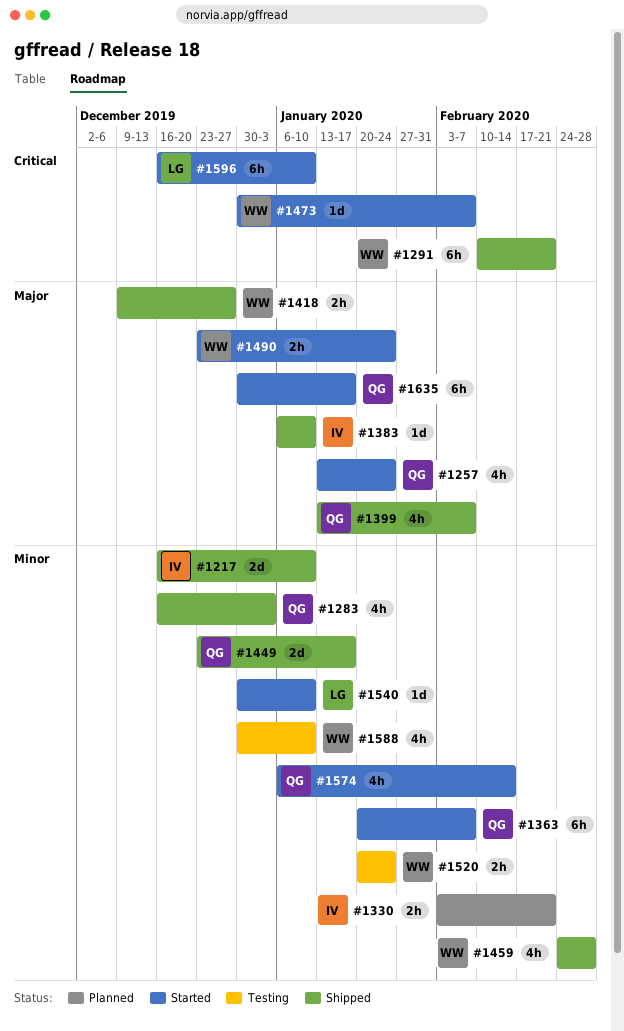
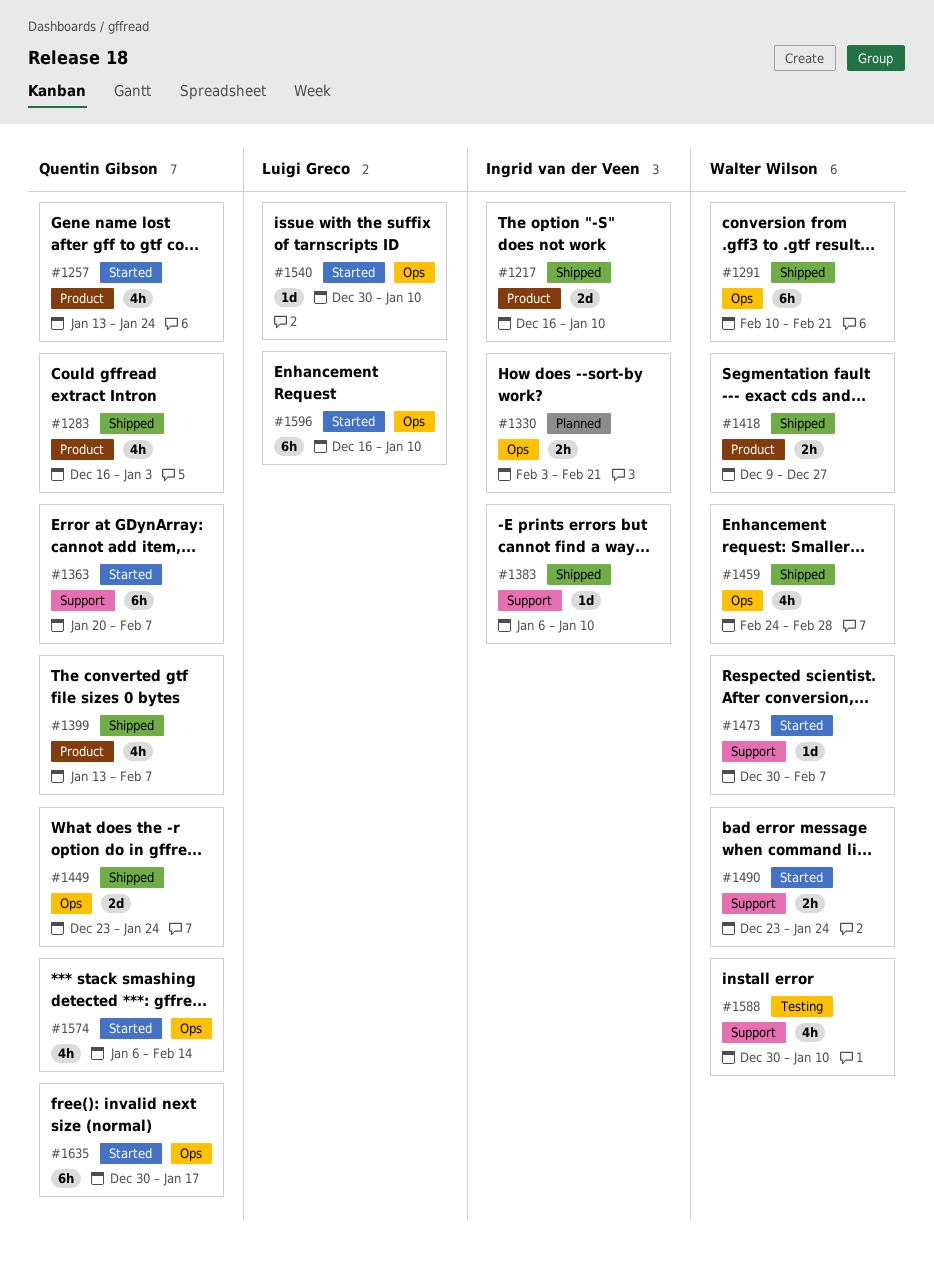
#1449, due: Jan 17 -> Jan 24
#1520: present -> none

